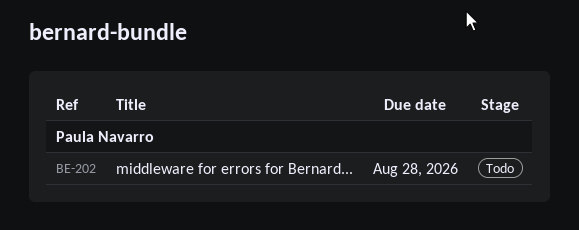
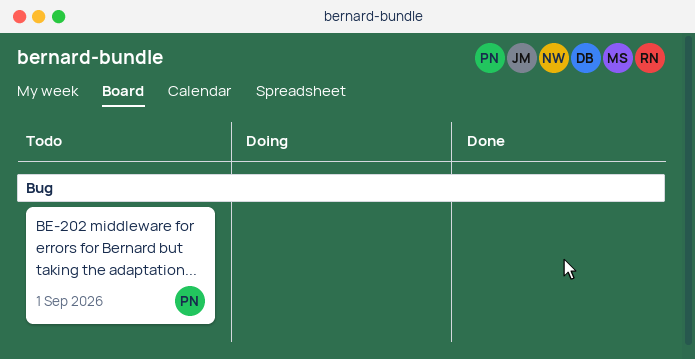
BE-202, due: Aug 28 -> Sep 1

